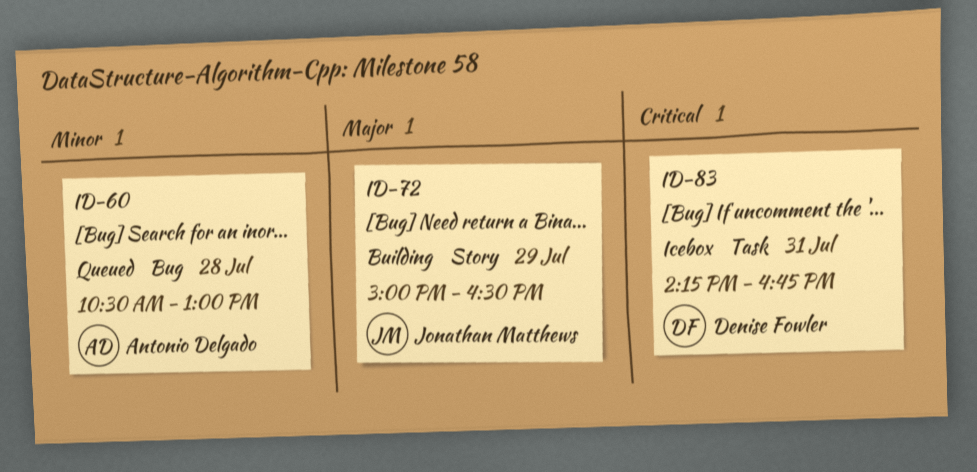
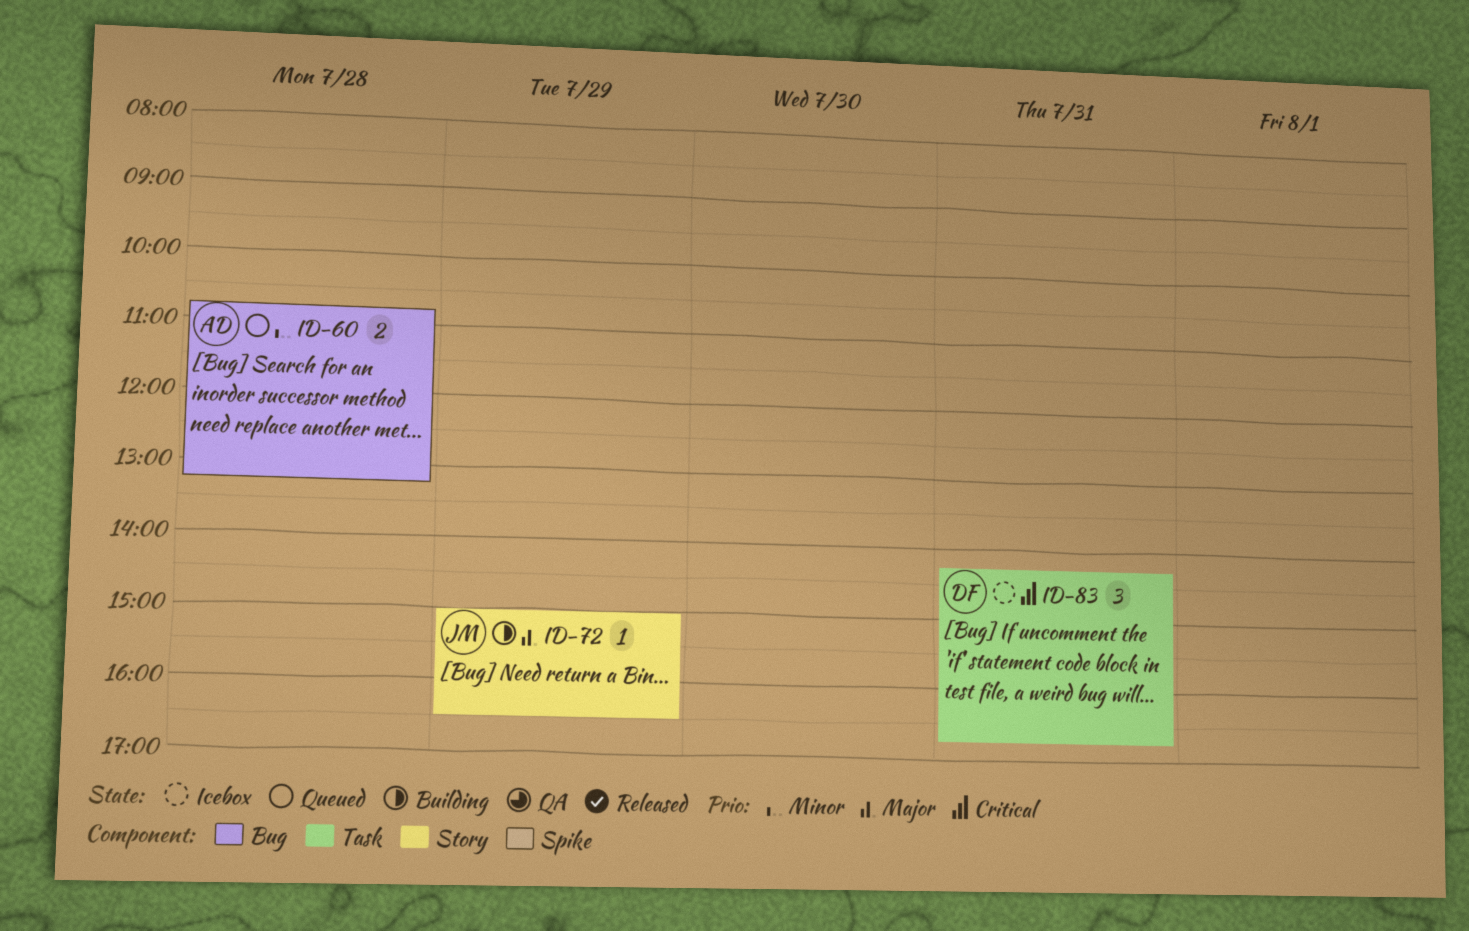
ID-60, begins: 10:30 -> 10:45
ID-60, ends: 13:00 -> 13:15

